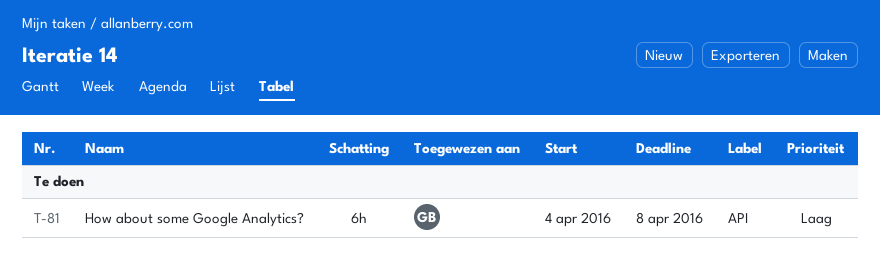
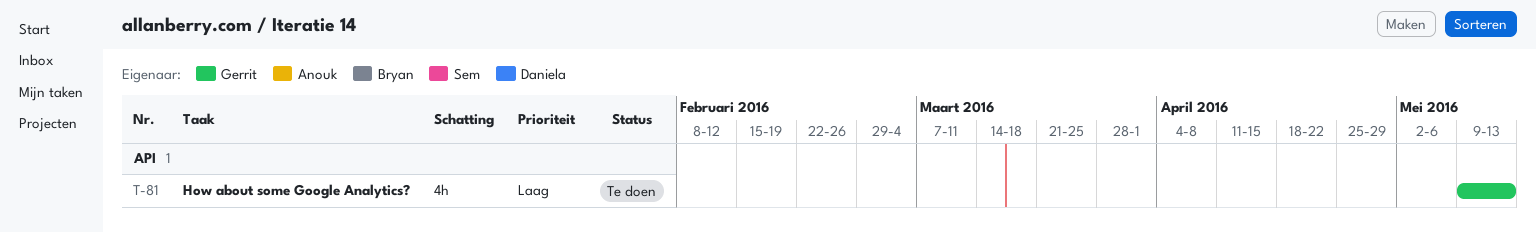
T-81, estimate: 6h -> 4h
T-81, start: Apr 4 -> May 9
T-81, due: Apr 8 -> May 13

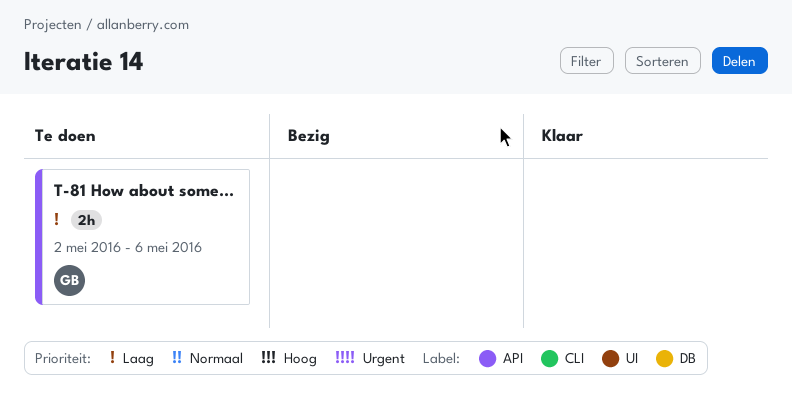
T-81, estimate: 4h -> 2h
T-81, start: May 9 -> May 2
T-81, due: May 13 -> May 6

